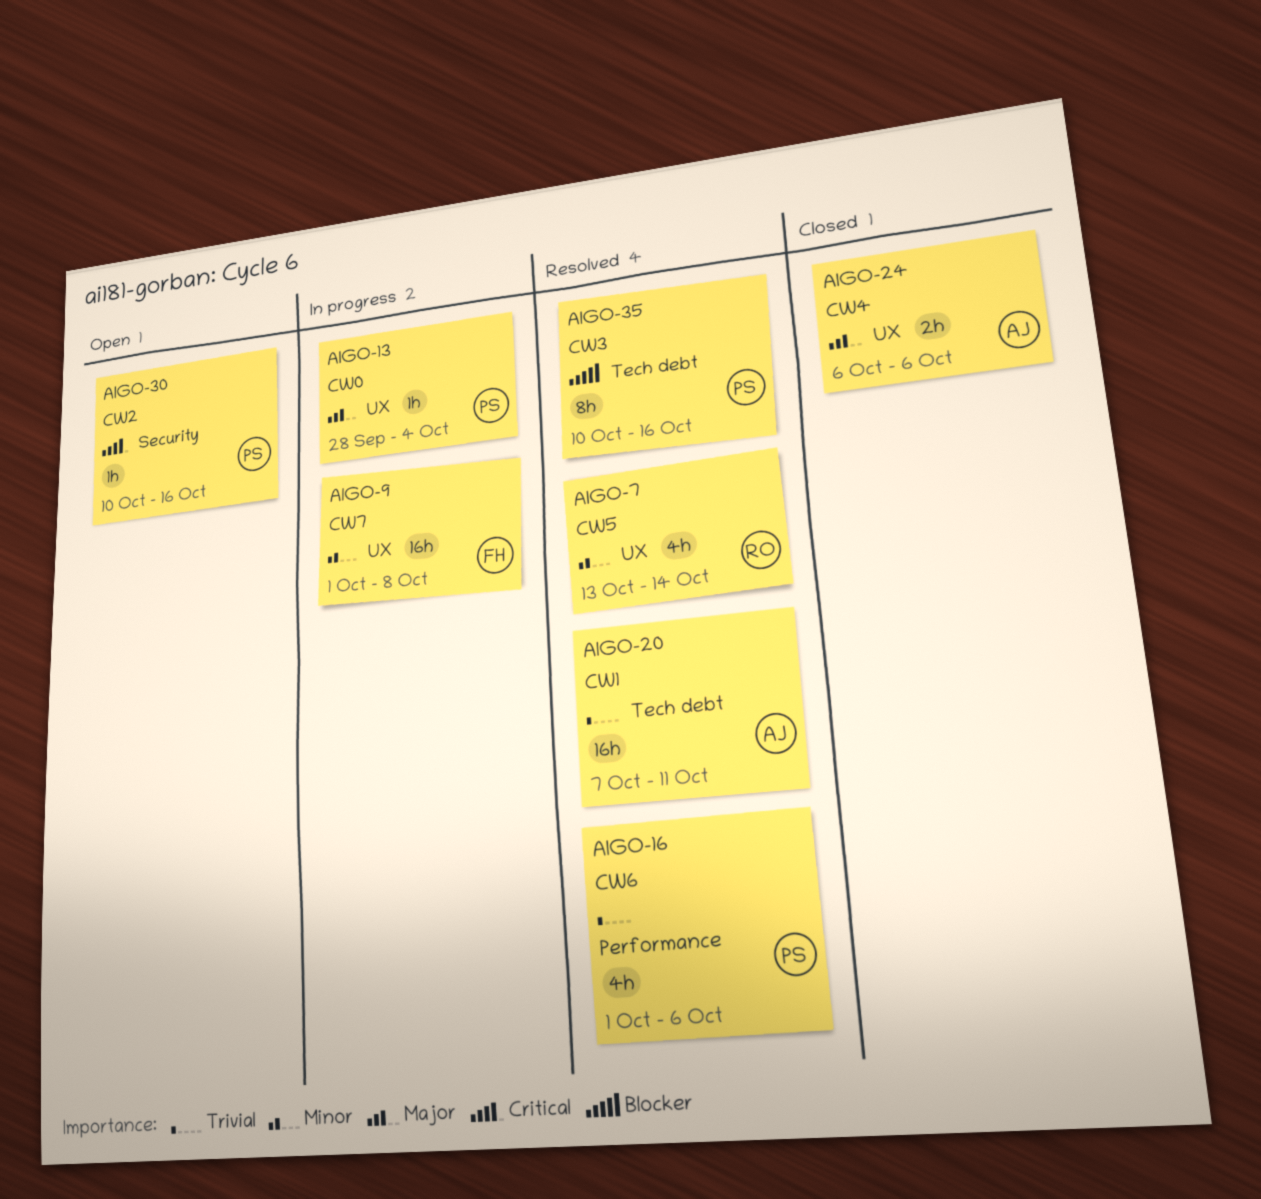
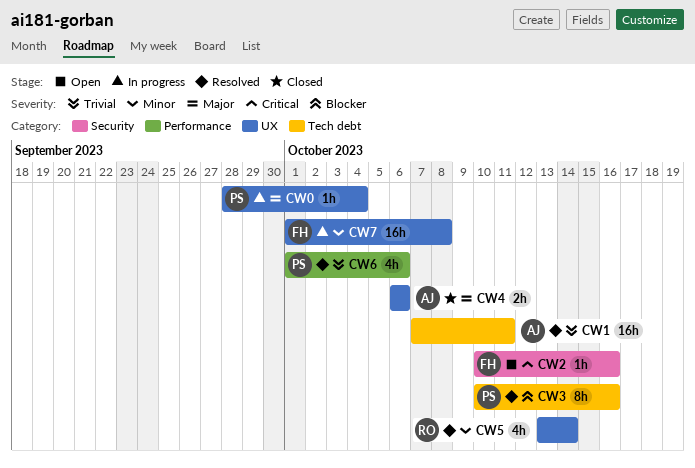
CW2, owner: PS -> FH

